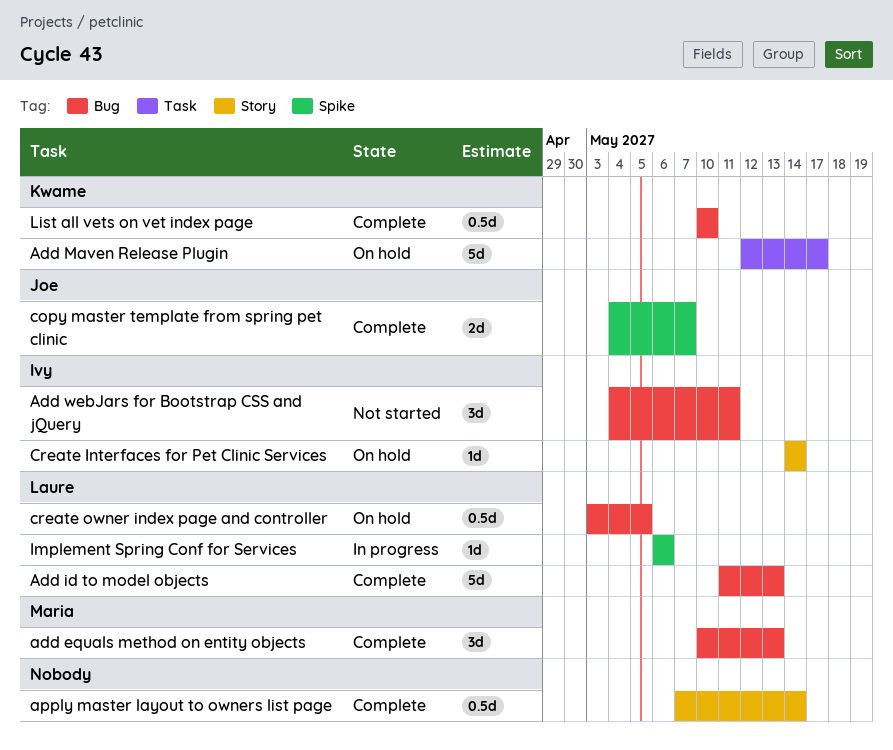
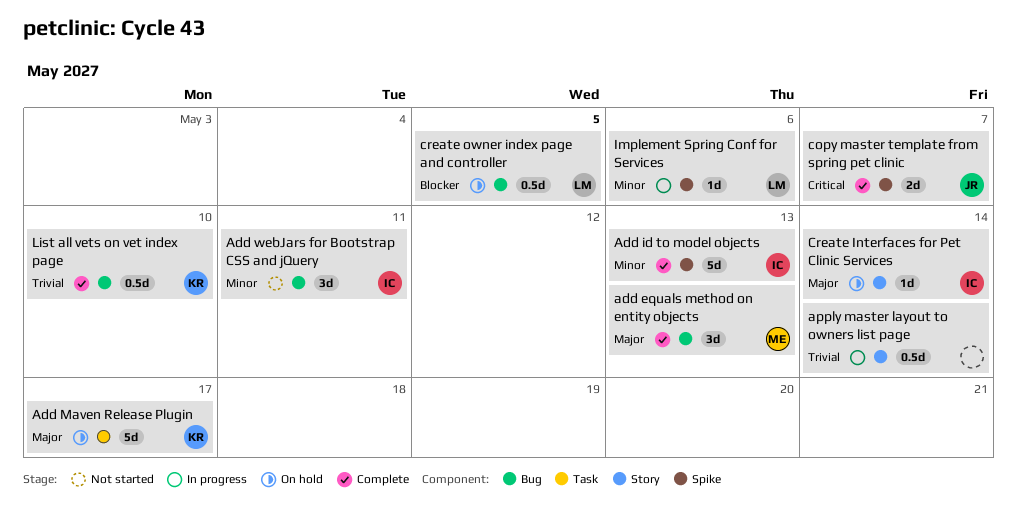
Add id to model objects, owner: Laure -> Ivy
Add id to model objects, label: Bug -> Spike
apply master layout to owners list page, status: Complete -> In progress

